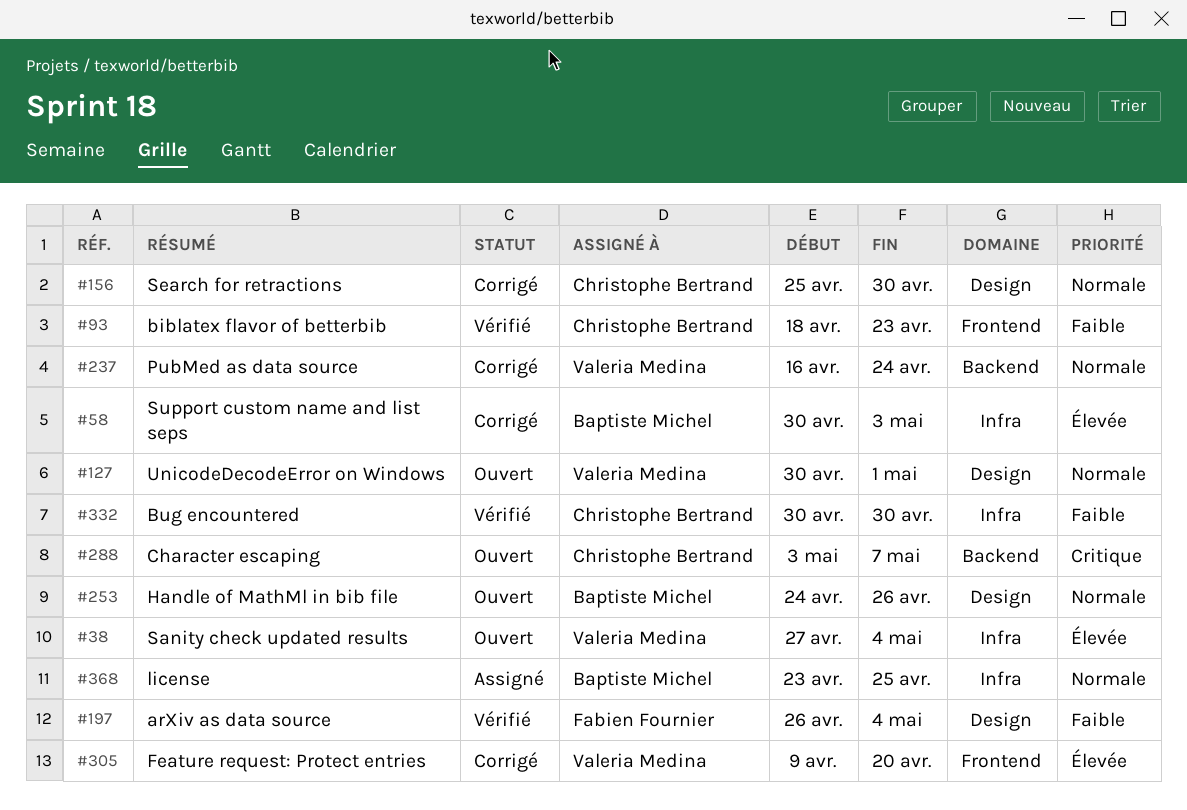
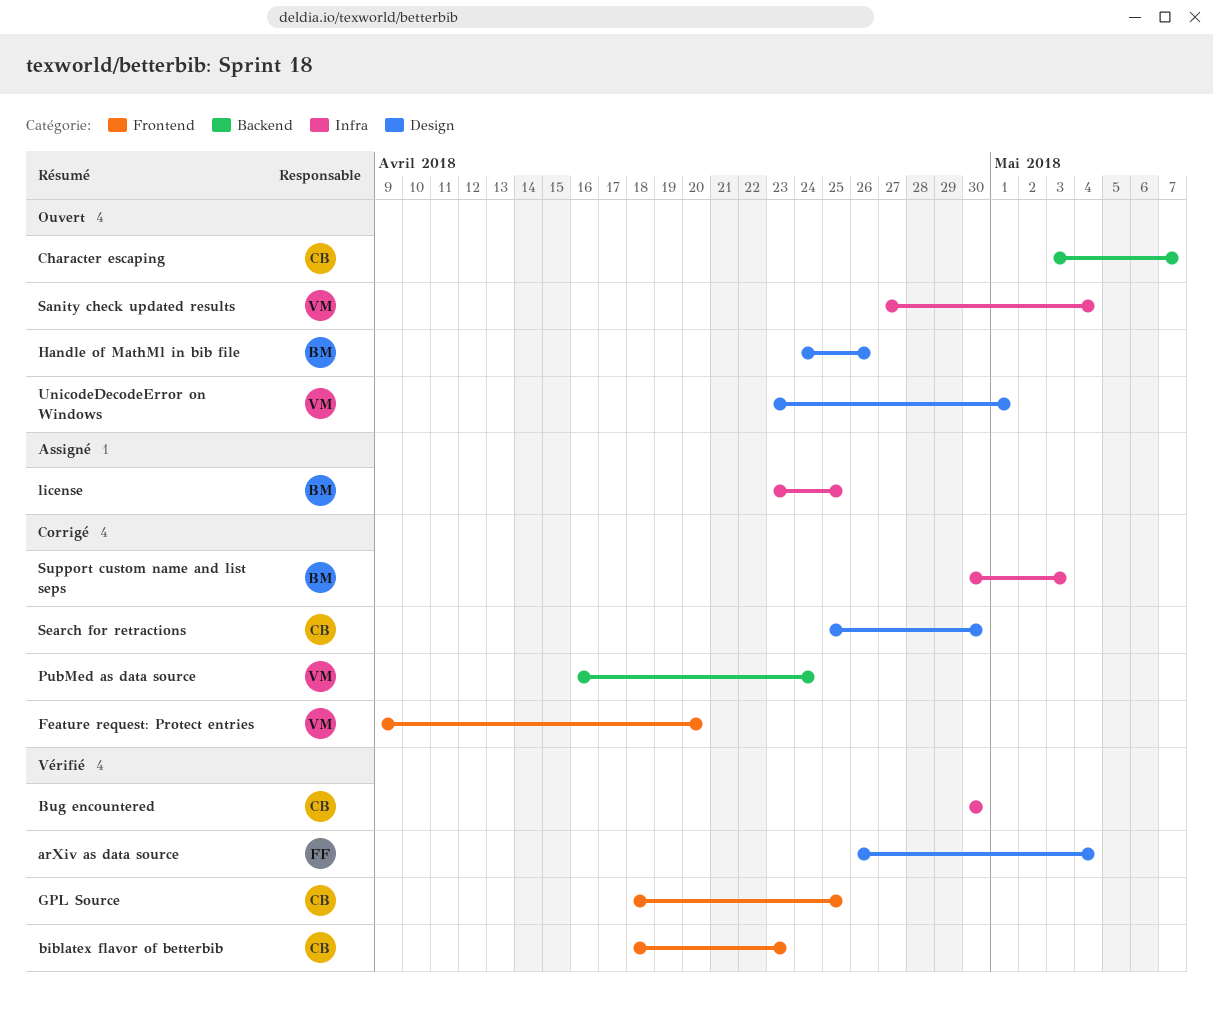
GPL Source: none -> present
UnicodeDecodeError on Windows, start: Apr 30 -> Apr 23

